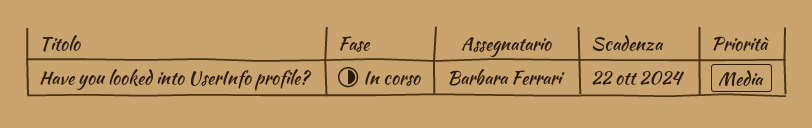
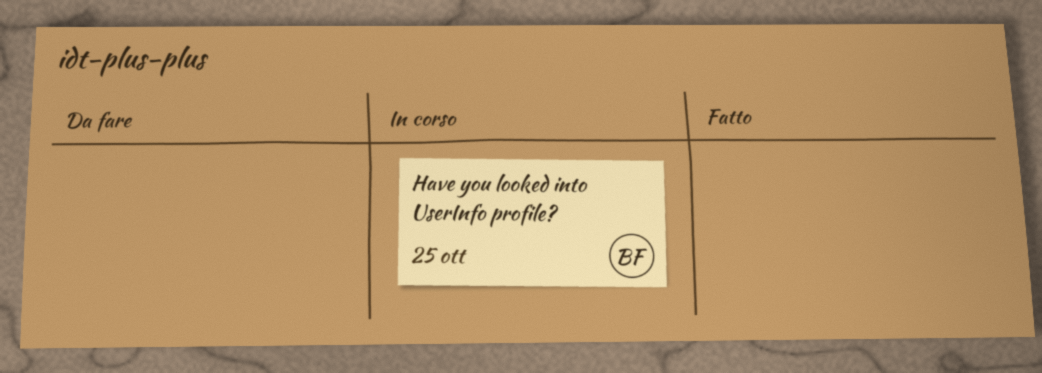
Have you looked into UserInfo profile?, due: Oct 22 -> Oct 25

